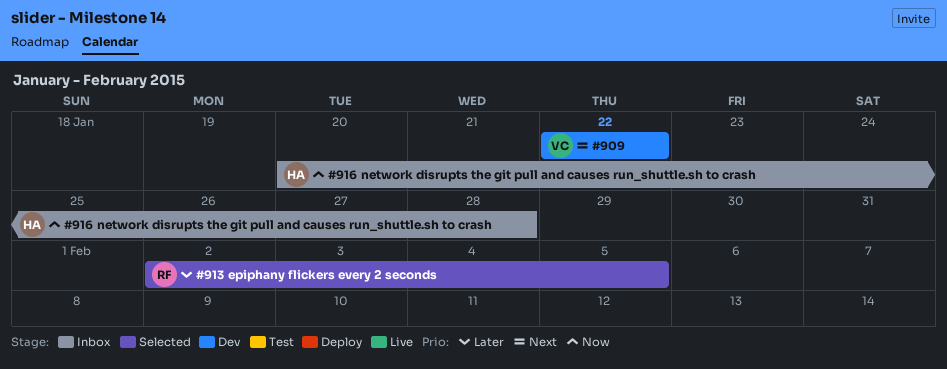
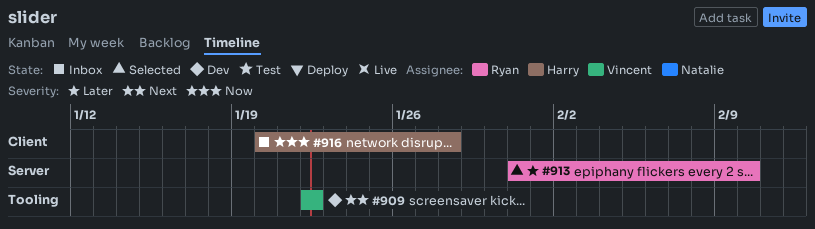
#913, start: Feb 2 -> Jan 31
#913, due: Feb 5 -> Feb 10

